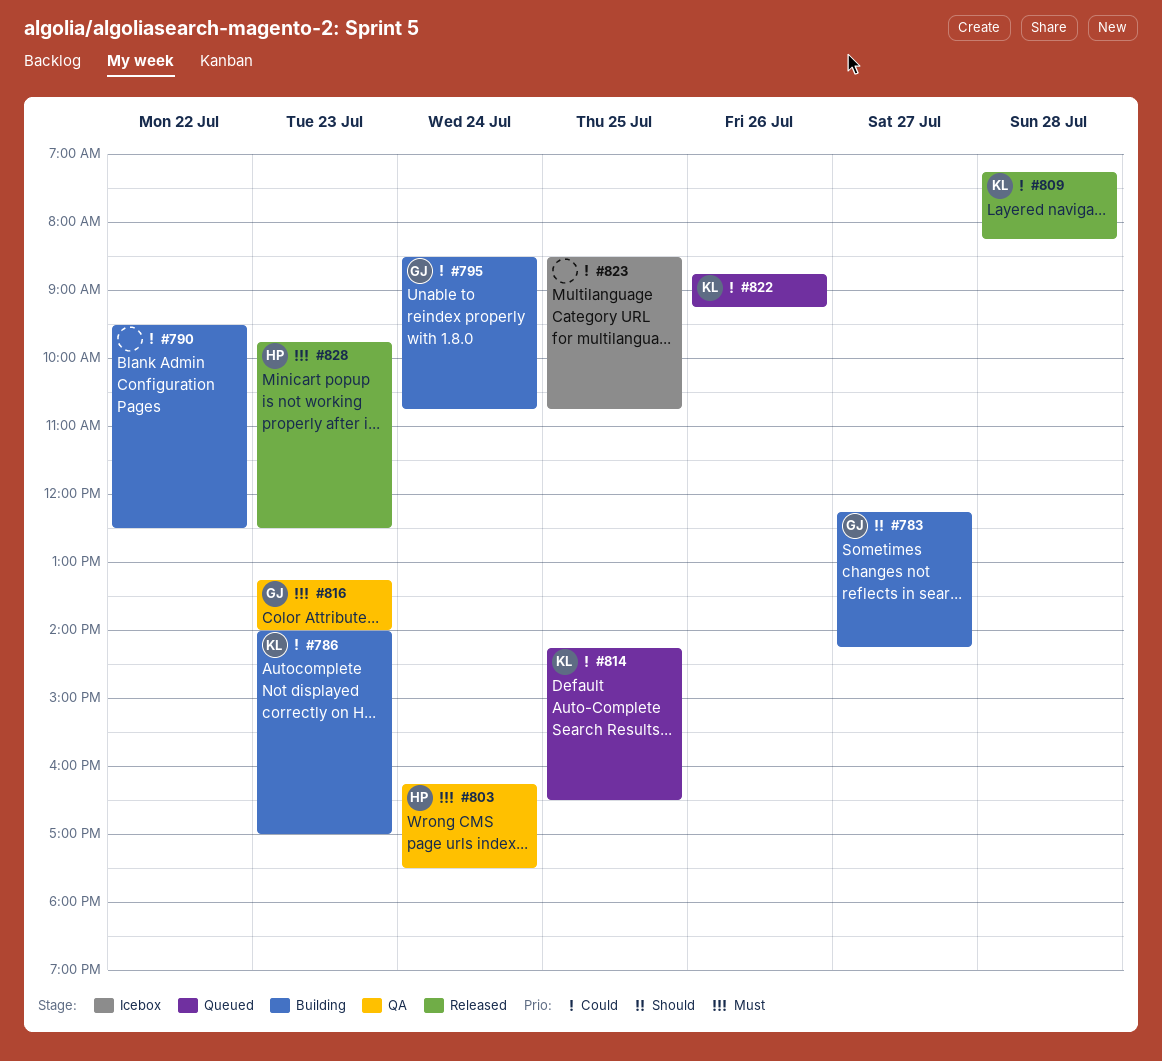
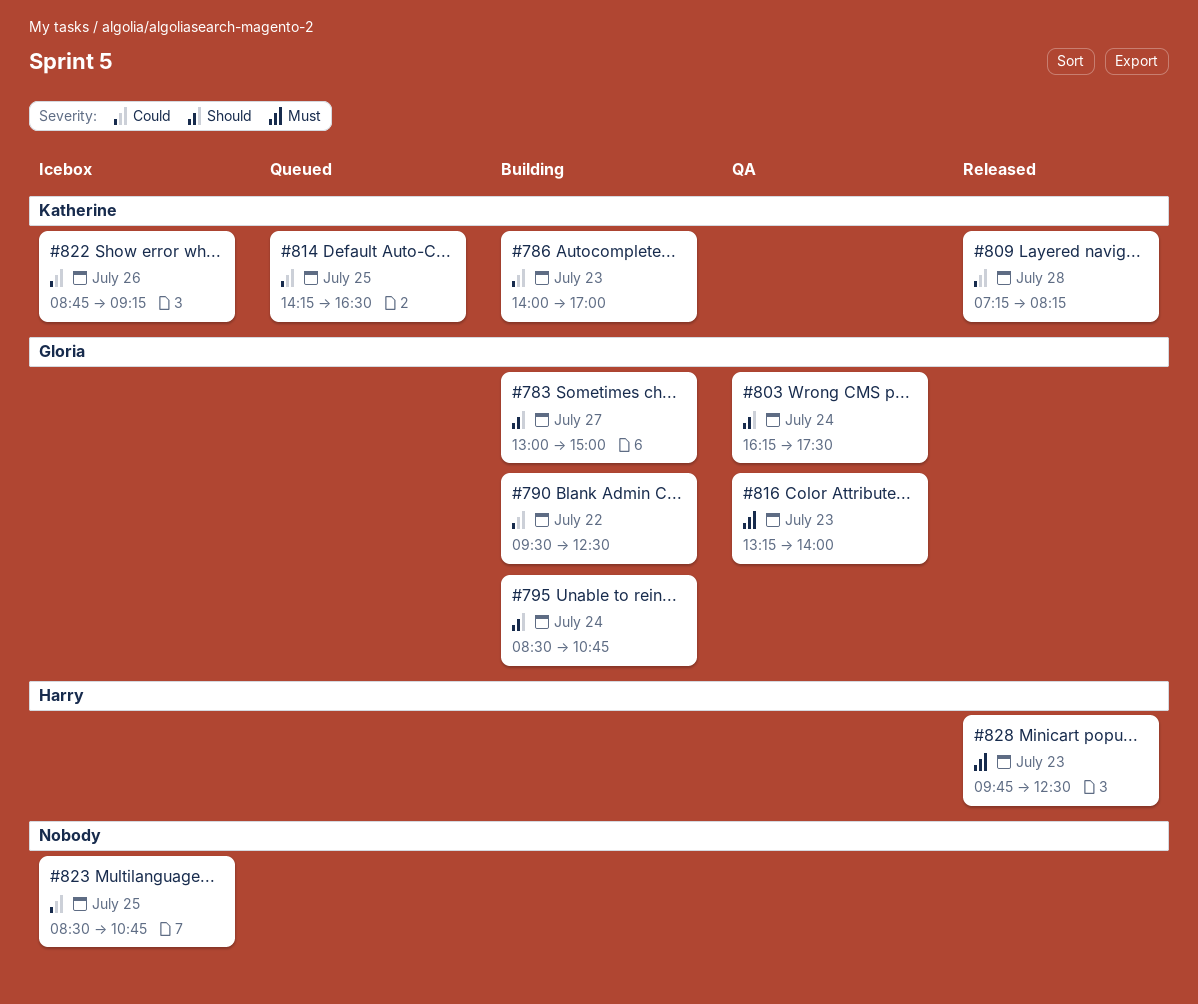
#783, begins: 12:15 -> 13:00
#783, ends: 14:15 -> 15:00
#790, owner: none -> Gloria
#795, priority: Could -> Should
#803, owner: Harry -> Gloria
#803, priority: Must -> Should
#822, status: Queued -> Icebox

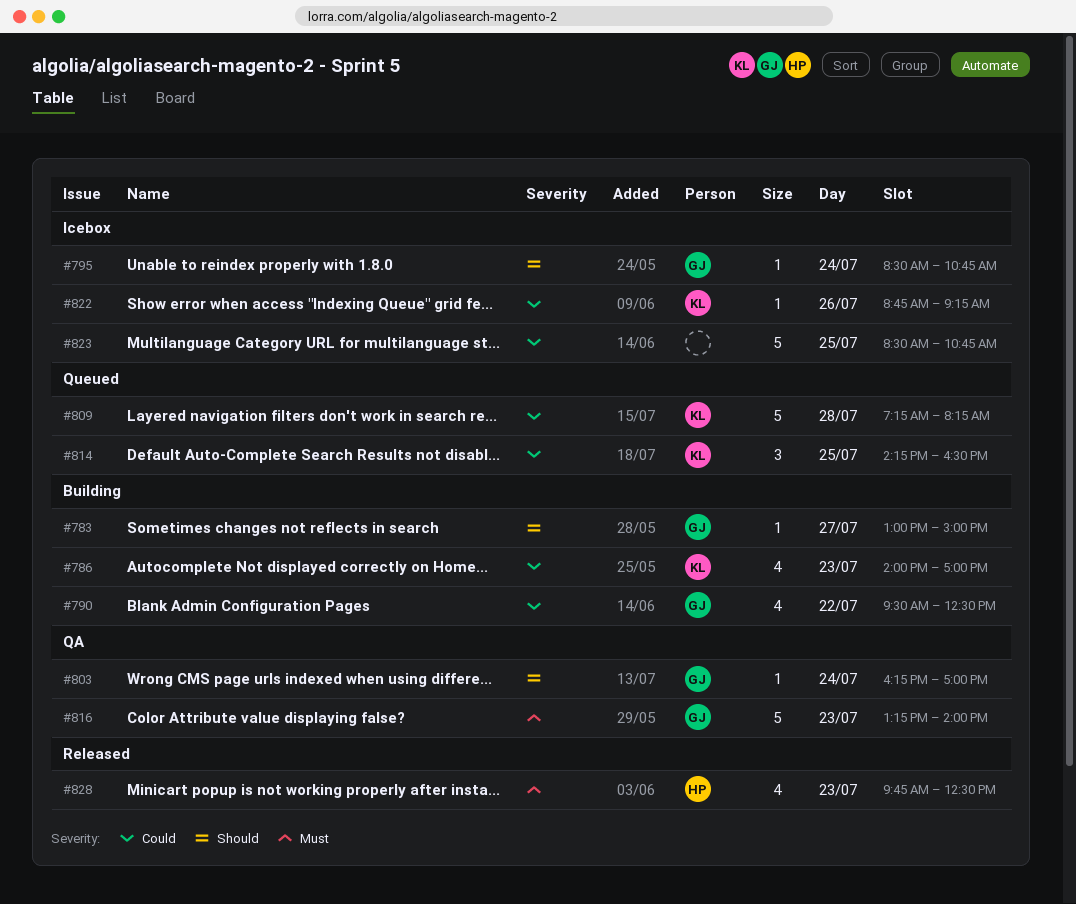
#795, status: Building -> Icebox
#803, ends: 17:30 -> 17:00
#809, status: Released -> Queued

